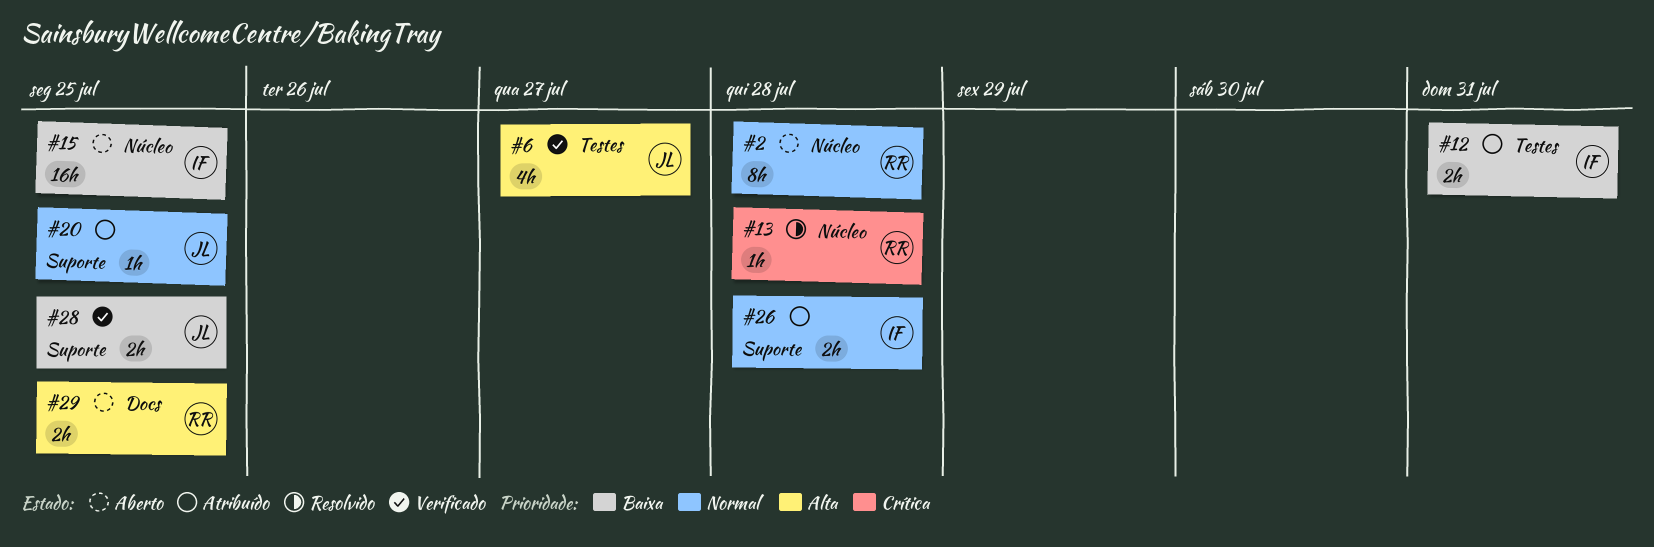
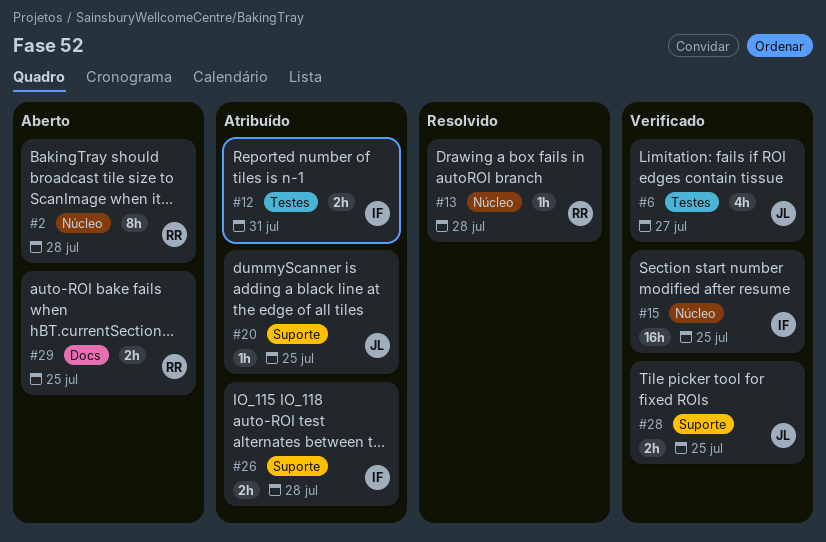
#15, status: Aberto -> Verificado

